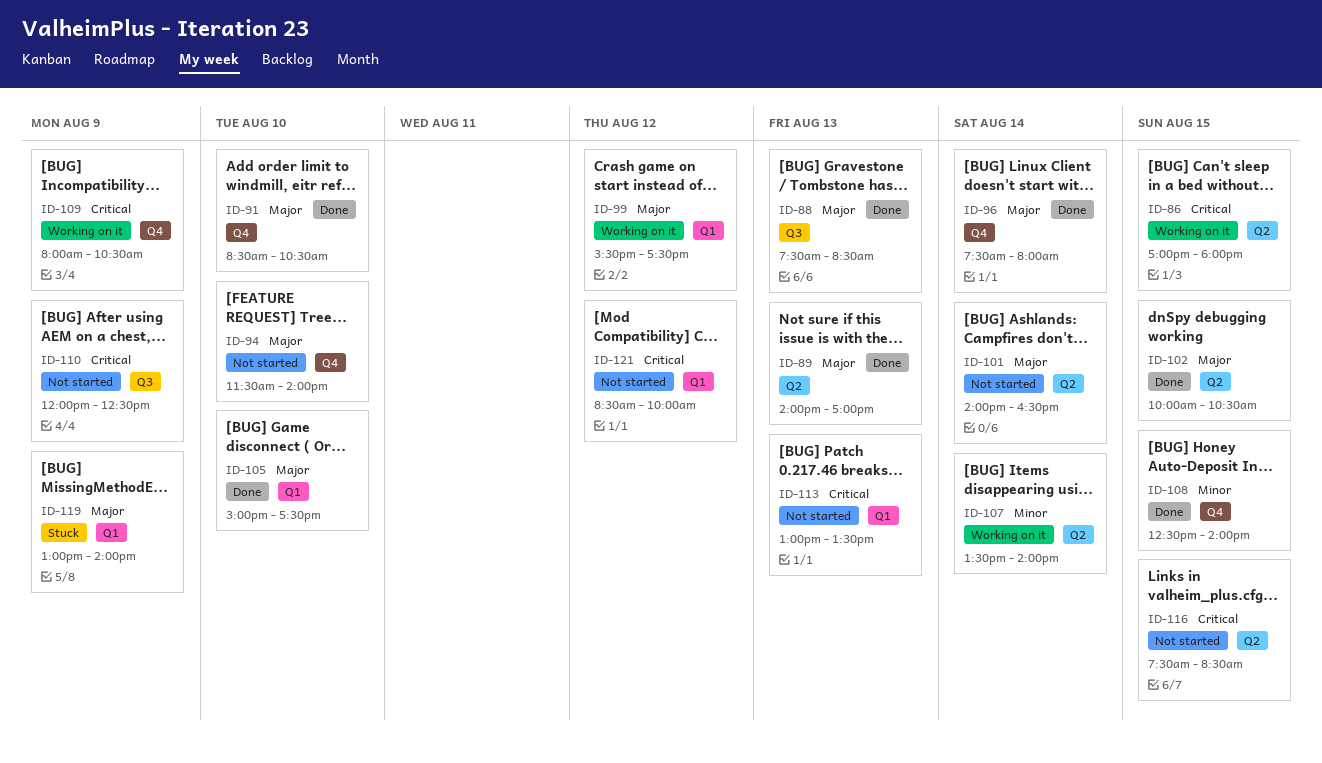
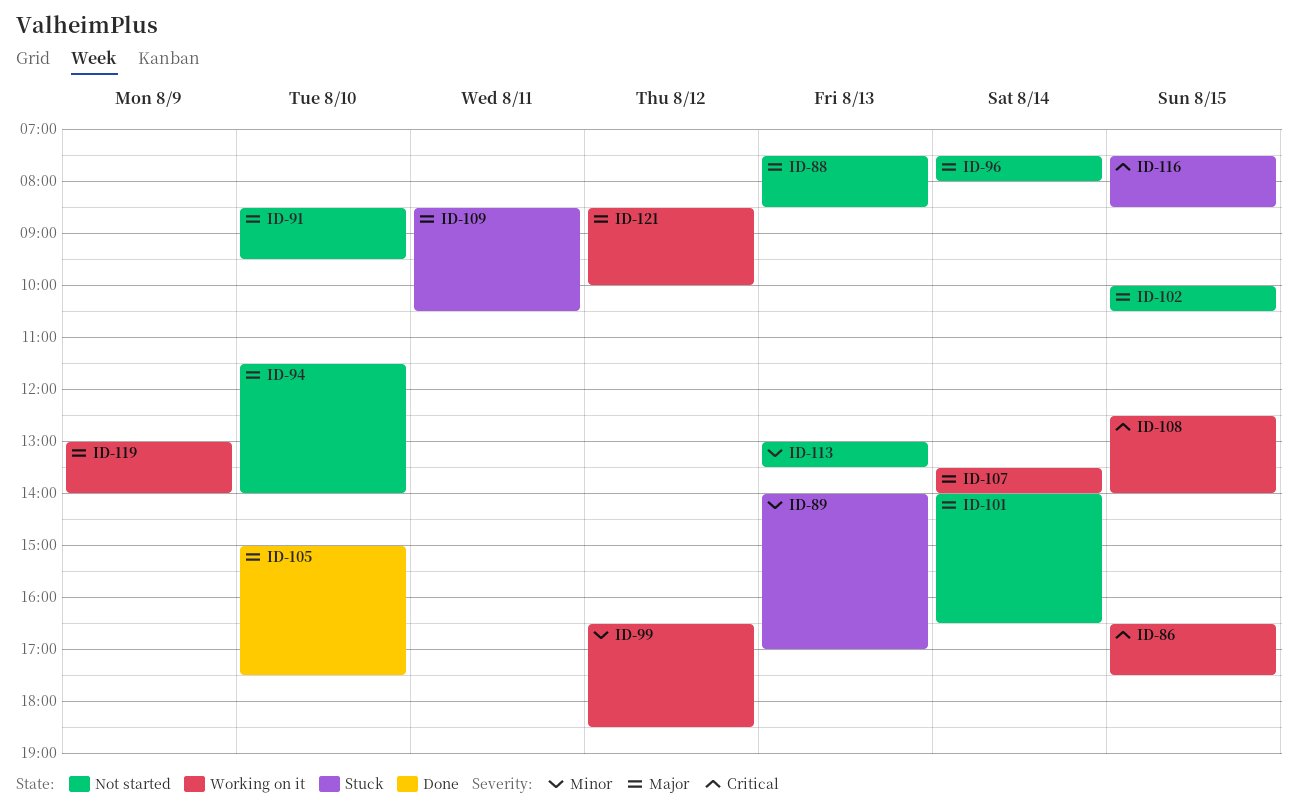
ID-86, begins: 17:00 -> 16:30
ID-86, ends: 18:00 -> 17:30
ID-88, status: Done -> Not started
ID-89, status: Done -> Stuck
ID-89, priority: Major -> Minor
ID-91, status: Done -> Not started
ID-91, ends: 10:30 -> 09:30
ID-96, status: Done -> Not started
ID-99, priority: Major -> Minor
ID-99, begins: 15:30 -> 16:30
ID-99, ends: 17:30 -> 18:30
ID-102, status: Done -> Not started
ID-107, priority: Minor -> Major
ID-108, status: Done -> Working on it
ID-108, priority: Minor -> Critical
ID-109, status: Working on it -> Stuck
ID-109, priority: Critical -> Major
ID-109, day: Aug 9 -> Aug 11
ID-109, begins: 08:00 -> 08:30
ID-110: present -> none
ID-113, priority: Critical -> Minor
ID-116, status: Not started -> Stuck
ID-119, status: Stuck -> Working on it
ID-121, status: Not started -> Working on it
ID-121, priority: Critical -> Major

